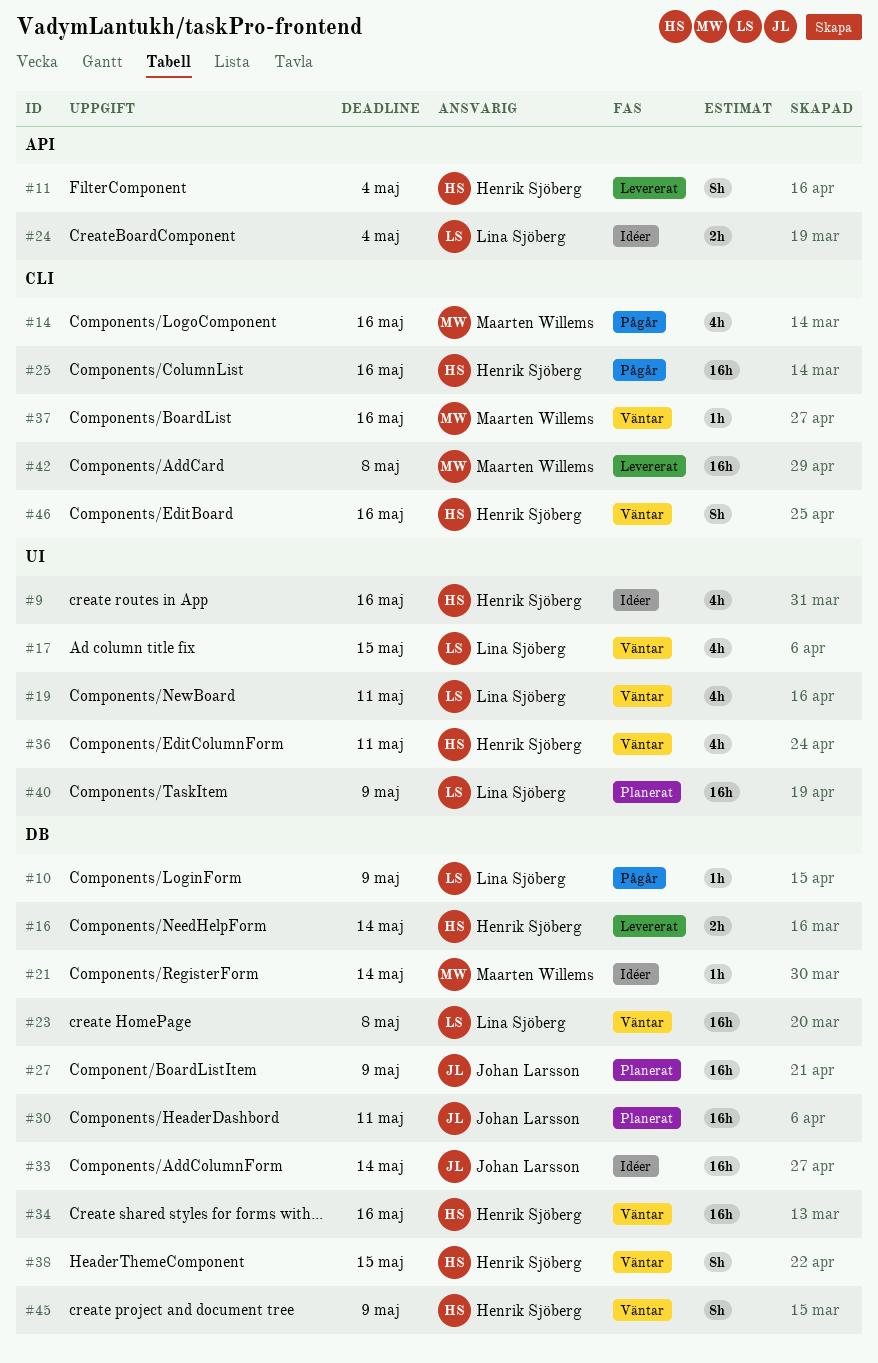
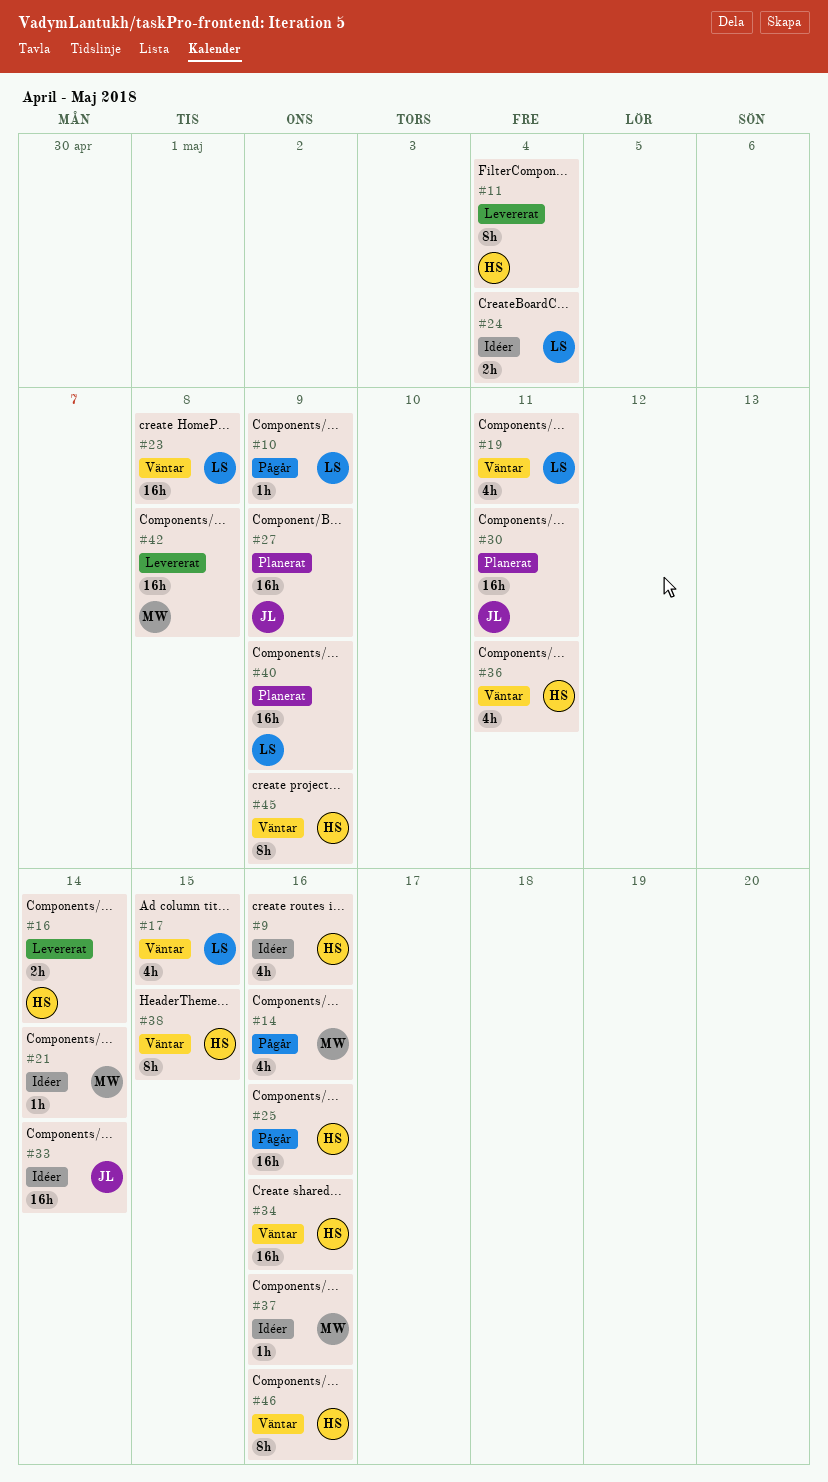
#37, status: Väntar -> Idéer

